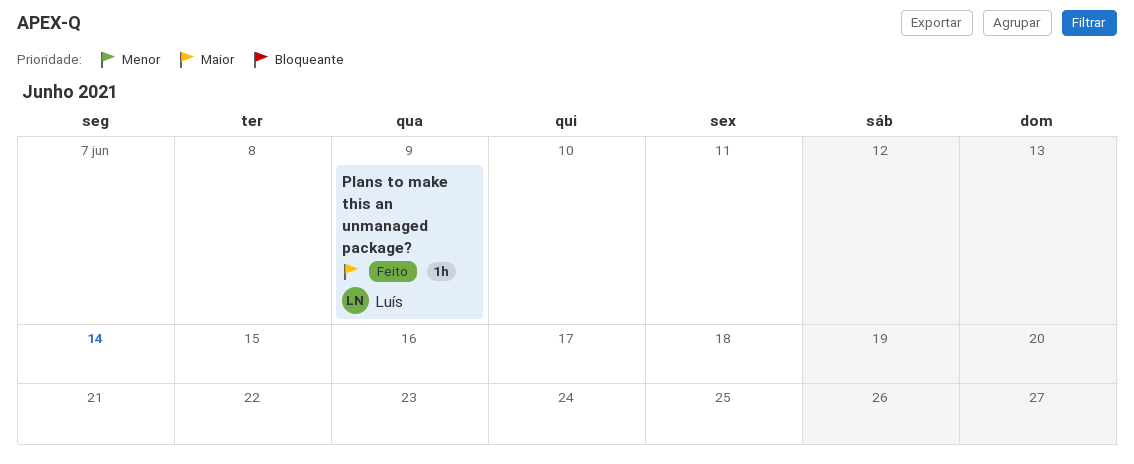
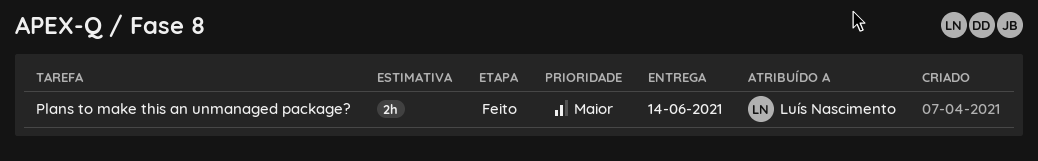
Plans to make this an unmanaged package?, estimate: 1h -> 2h
Plans to make this an unmanaged package?, due: Jun 9 -> Jun 14

